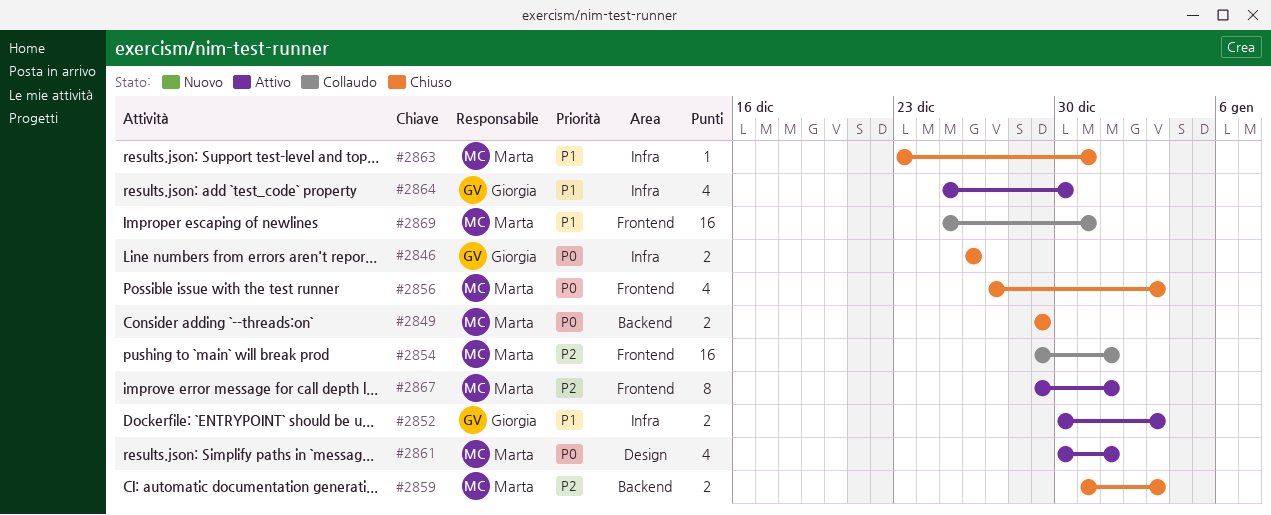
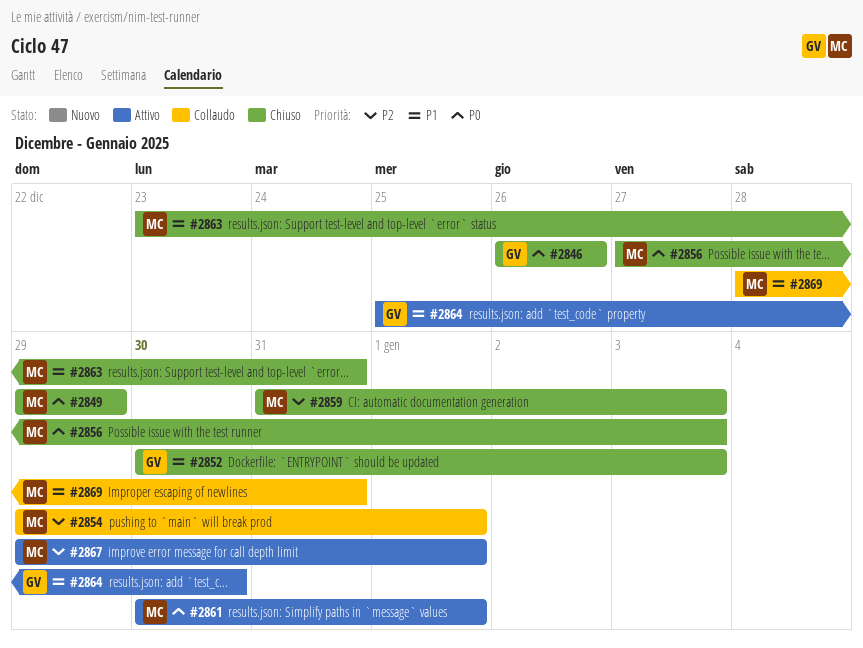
#2852, status: Attivo -> Chiuso
#2869, start: Dec 25 -> Dec 28

